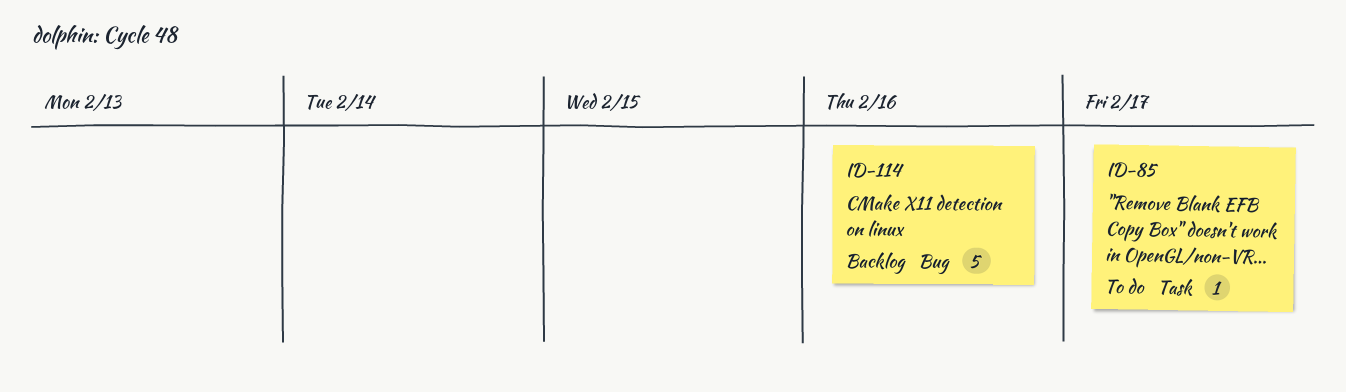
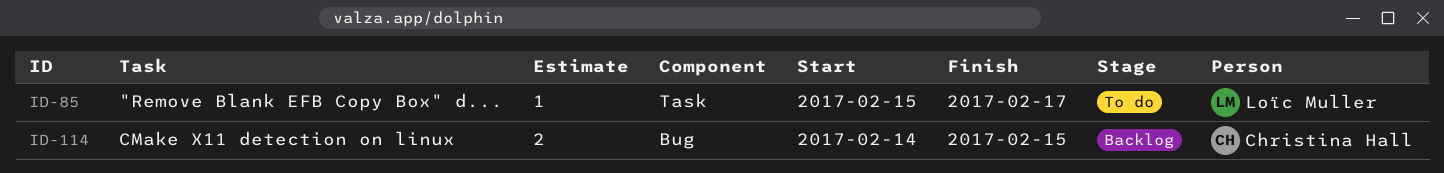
ID-114, estimate: 5 -> 2
ID-114, due: Feb 16 -> Feb 15

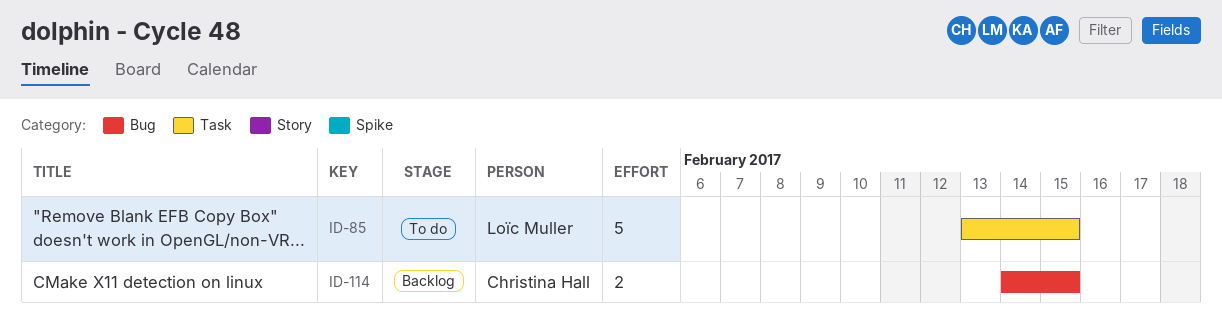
ID-85, estimate: 1 -> 5
ID-85, start: Feb 15 -> Feb 13
ID-85, due: Feb 17 -> Feb 15

